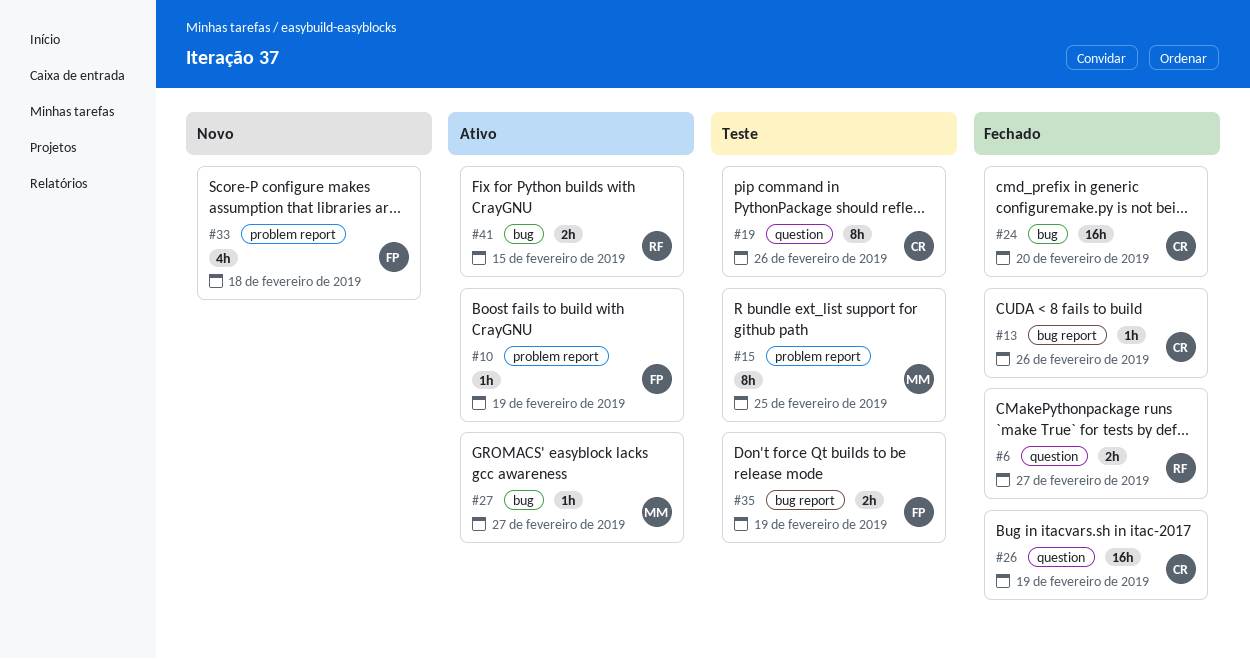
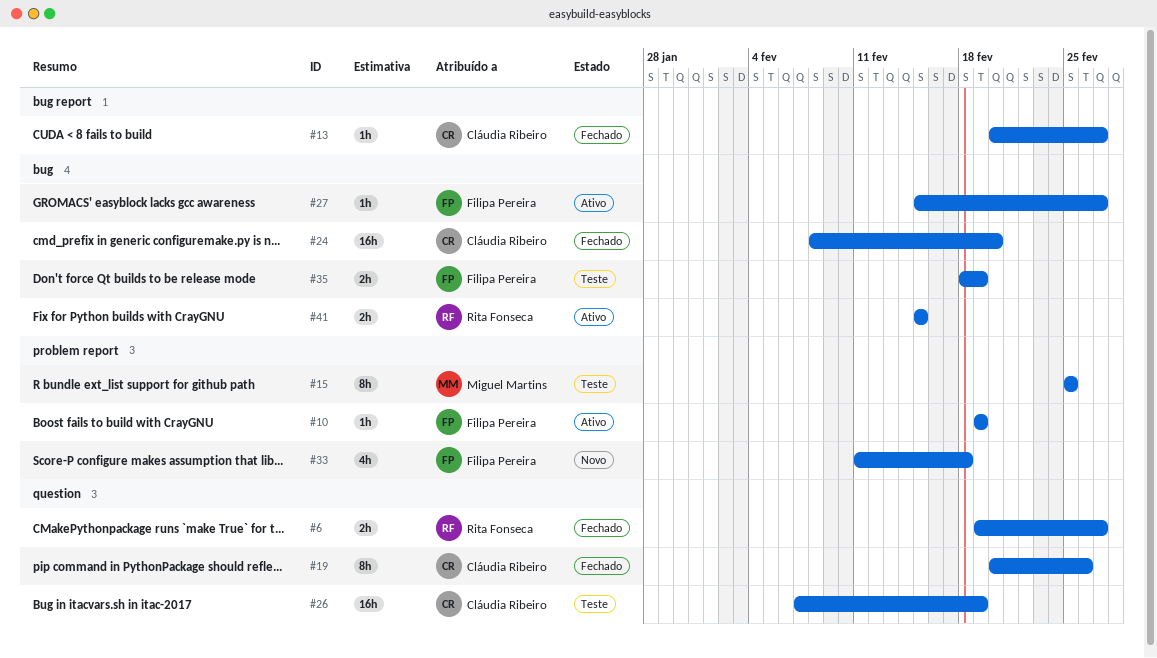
#13, due: Feb 26 -> Feb 27
#19, status: Teste -> Fechado
#26, status: Fechado -> Teste
#27, owner: Miguel Martins -> Filipa Pereira
#35, label: bug report -> bug

